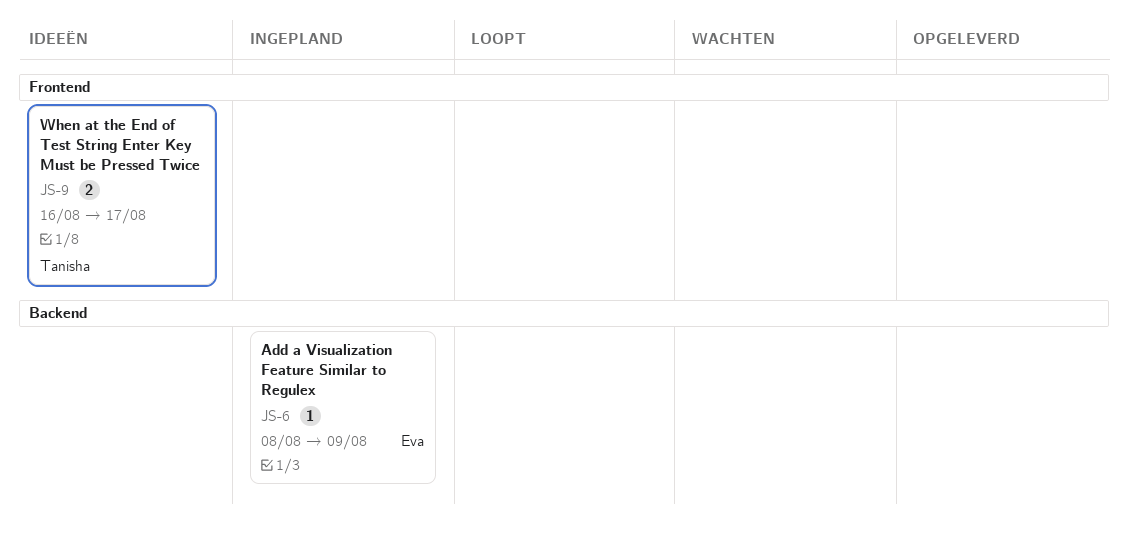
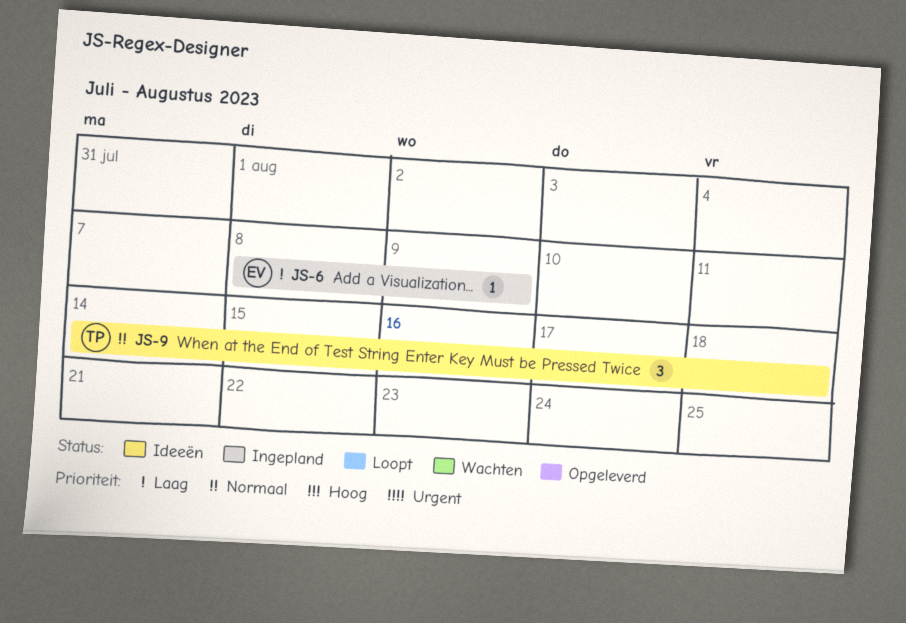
JS-9, estimate: 2 -> 3
JS-9, start: Aug 16 -> Aug 14
JS-9, due: Aug 17 -> Aug 18

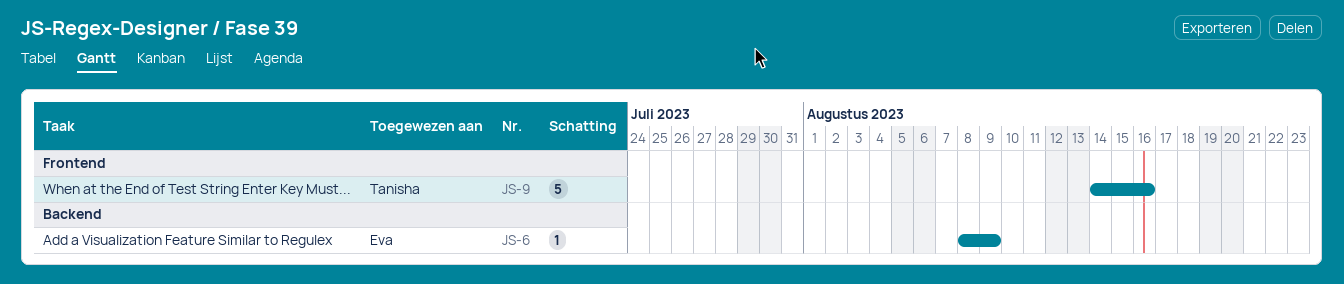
JS-9, estimate: 3 -> 5
JS-9, due: Aug 18 -> Aug 16

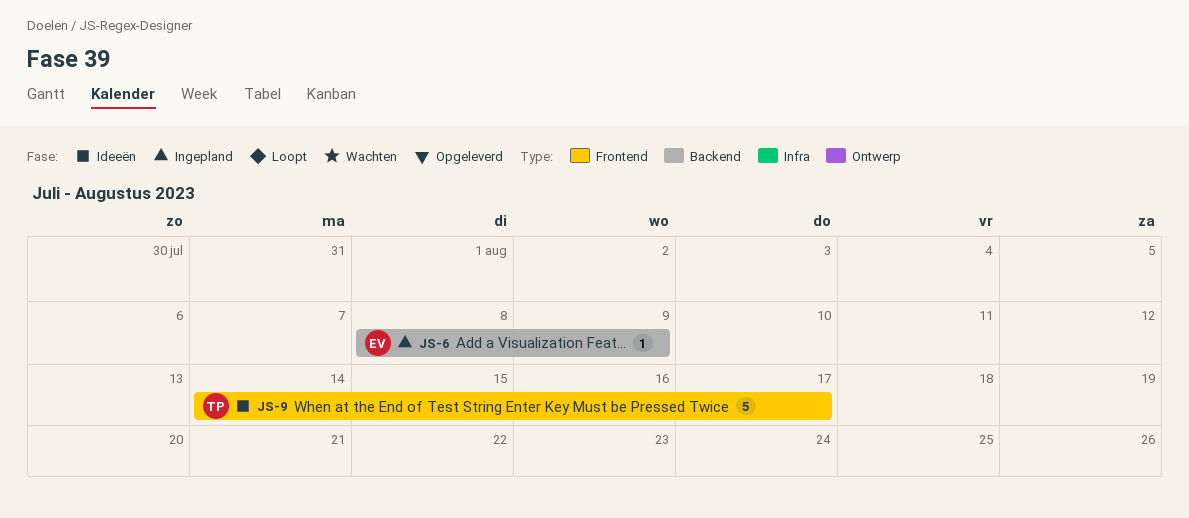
JS-9, due: Aug 16 -> Aug 17

